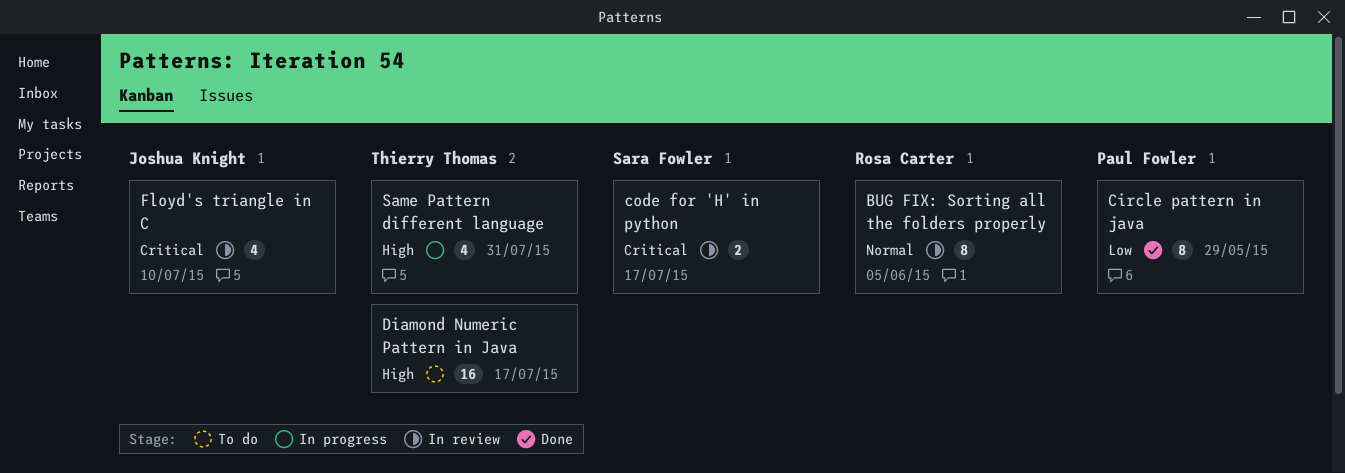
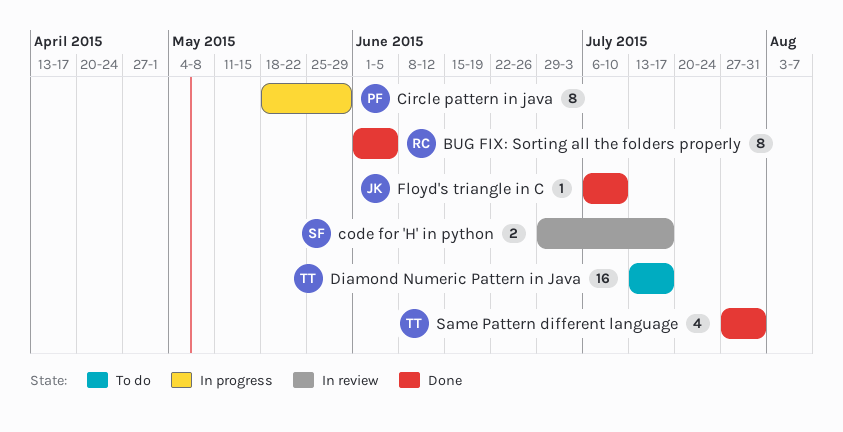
BUG FIX: Sorting all the folders properly, status: In review -> Done
Circle pattern in java, status: Done -> In progress
Floyd's triangle in C, status: In review -> Done
Floyd's triangle in C, estimate: 4 -> 1
Same Pattern different language, status: In progress -> Done

